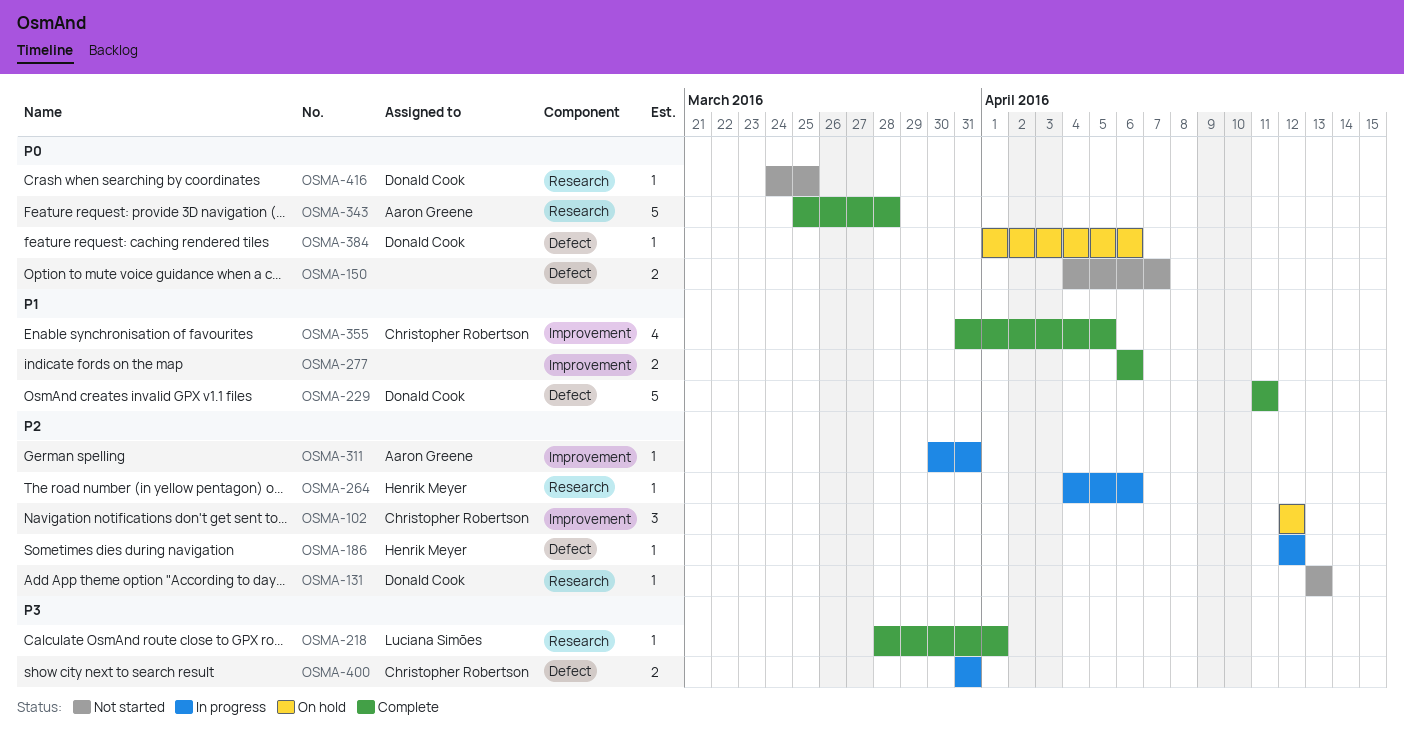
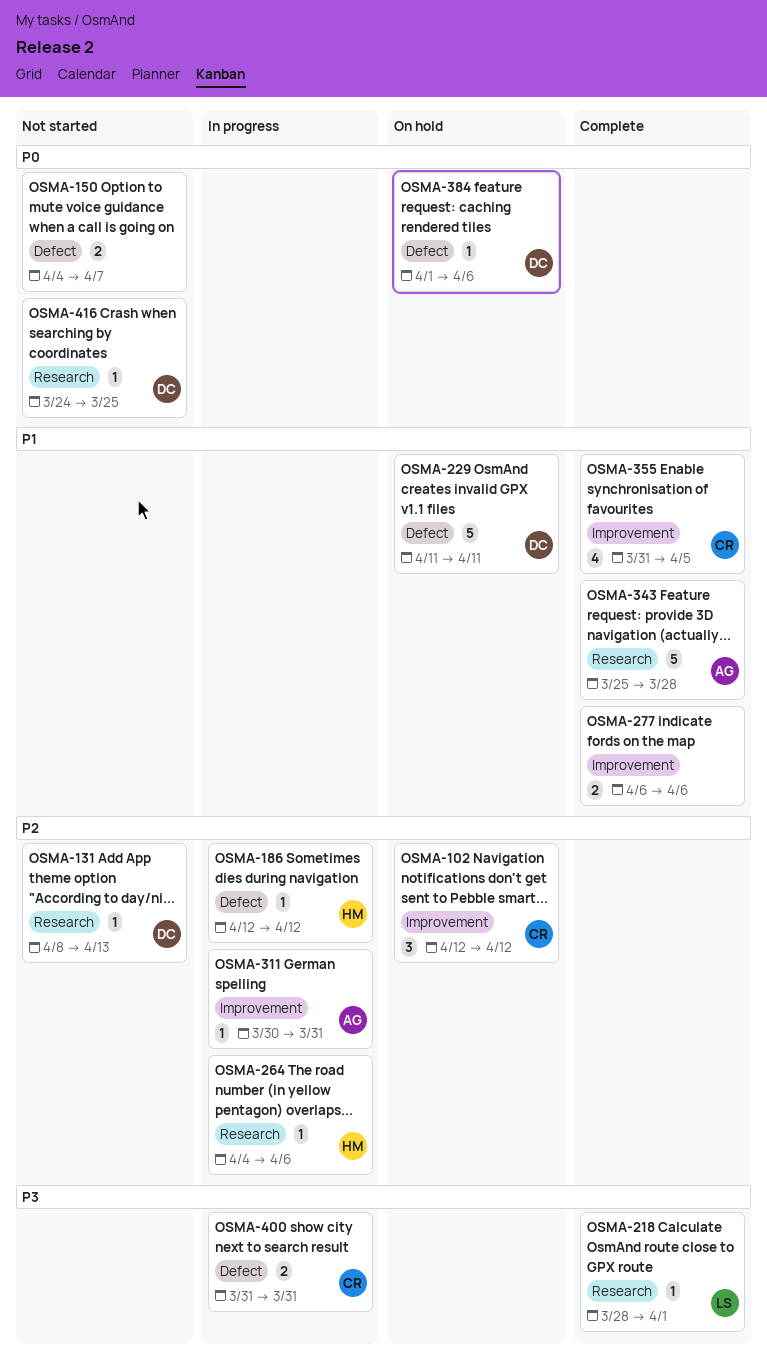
OSMA-131, start: Apr 13 -> Apr 8
OSMA-229, status: Complete -> On hold
OSMA-343, priority: P0 -> P1

